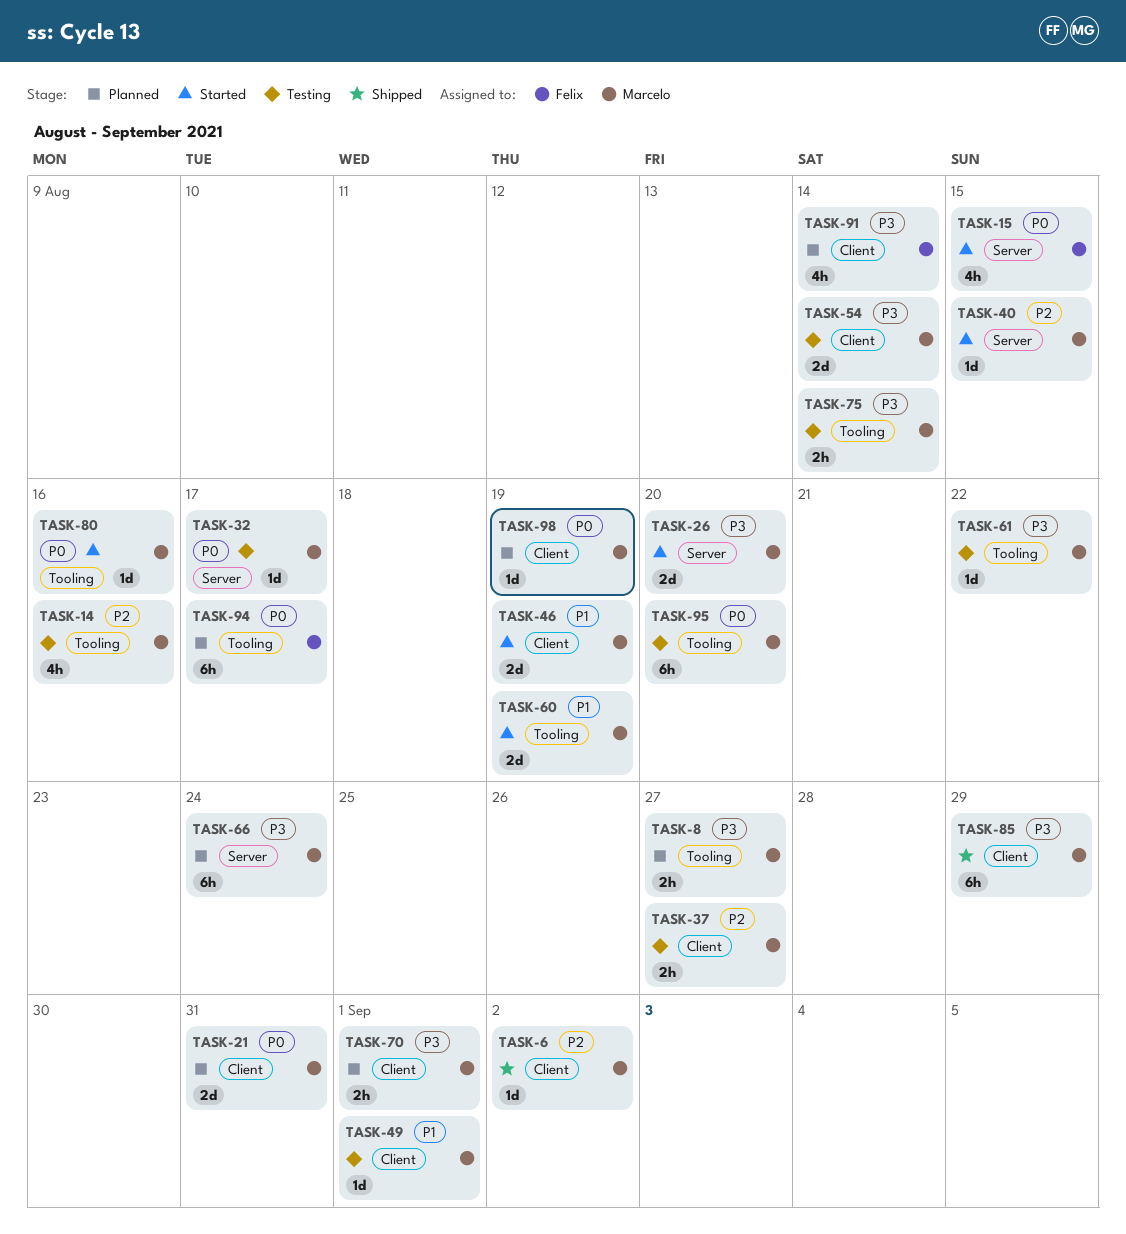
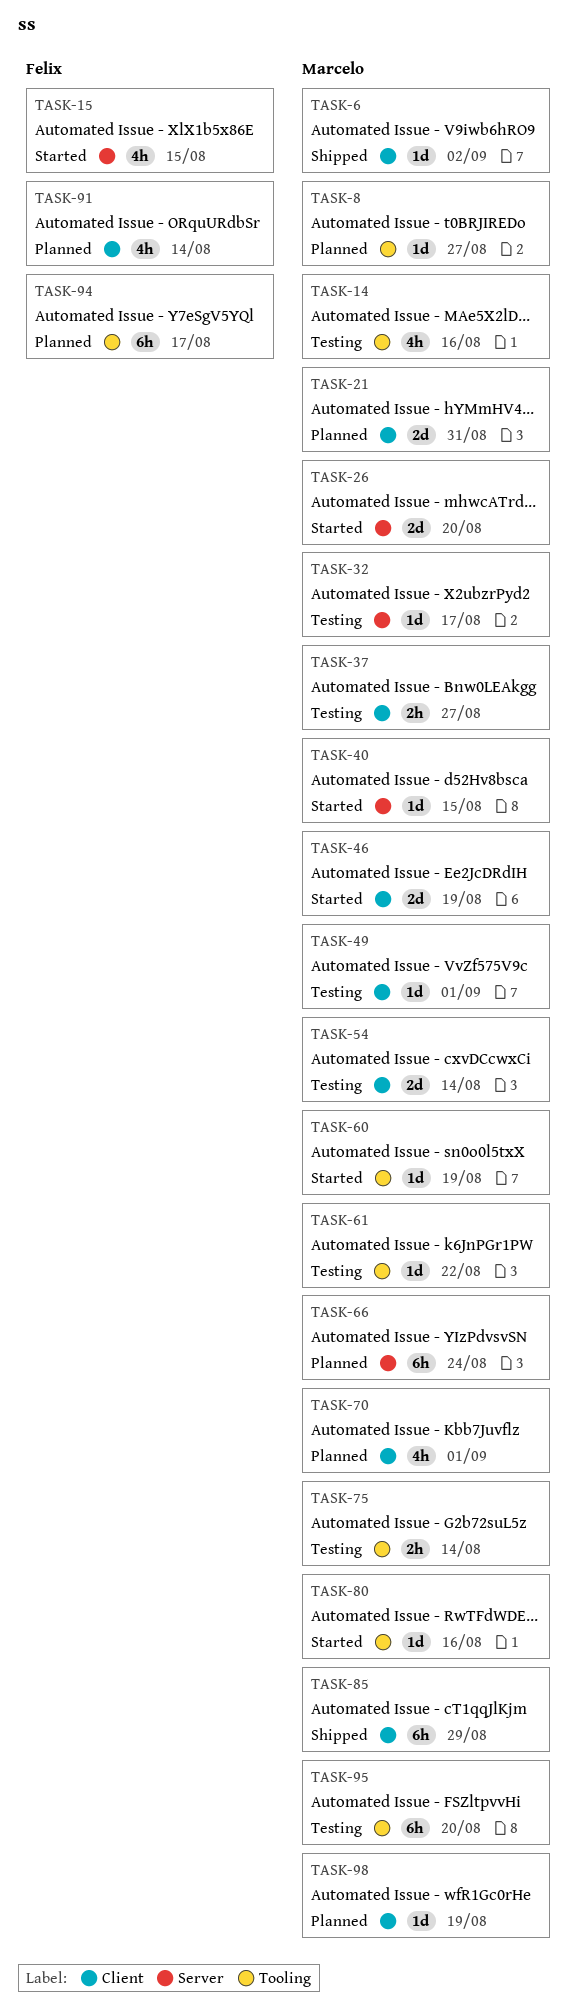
TASK-8, estimate: 2h -> 1d
TASK-60, estimate: 2d -> 1d
TASK-70, estimate: 2h -> 4h

